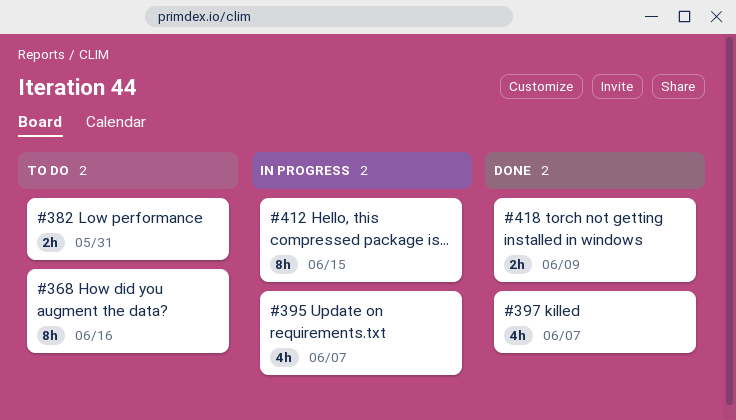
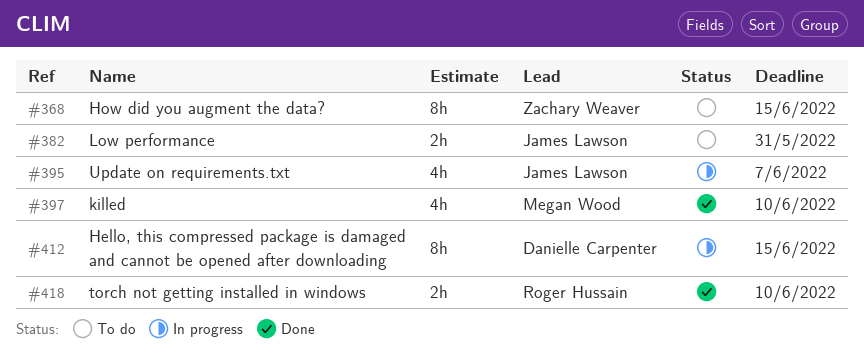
#368, due: Jun 16 -> Jun 15
#397, due: Jun 7 -> Jun 10
#418, due: Jun 9 -> Jun 10

